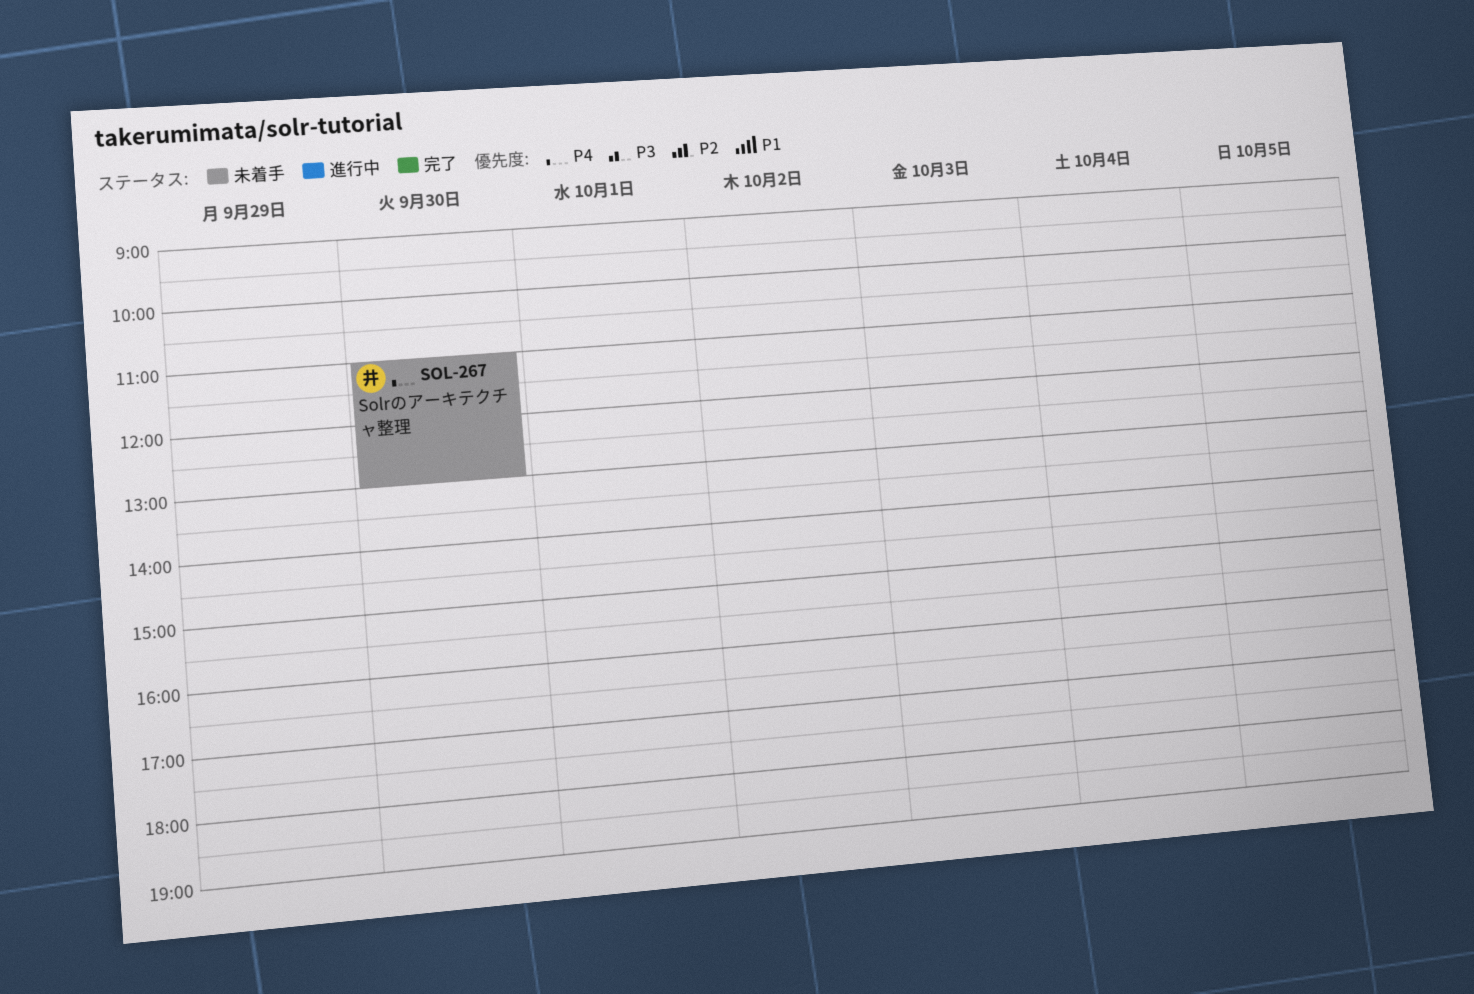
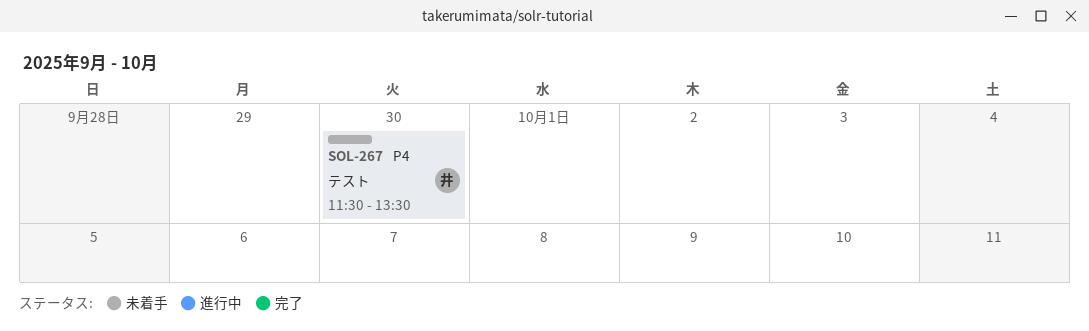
SOL-267, begins: 11:00 -> 11:30
SOL-267, ends: 13:00 -> 13:30

